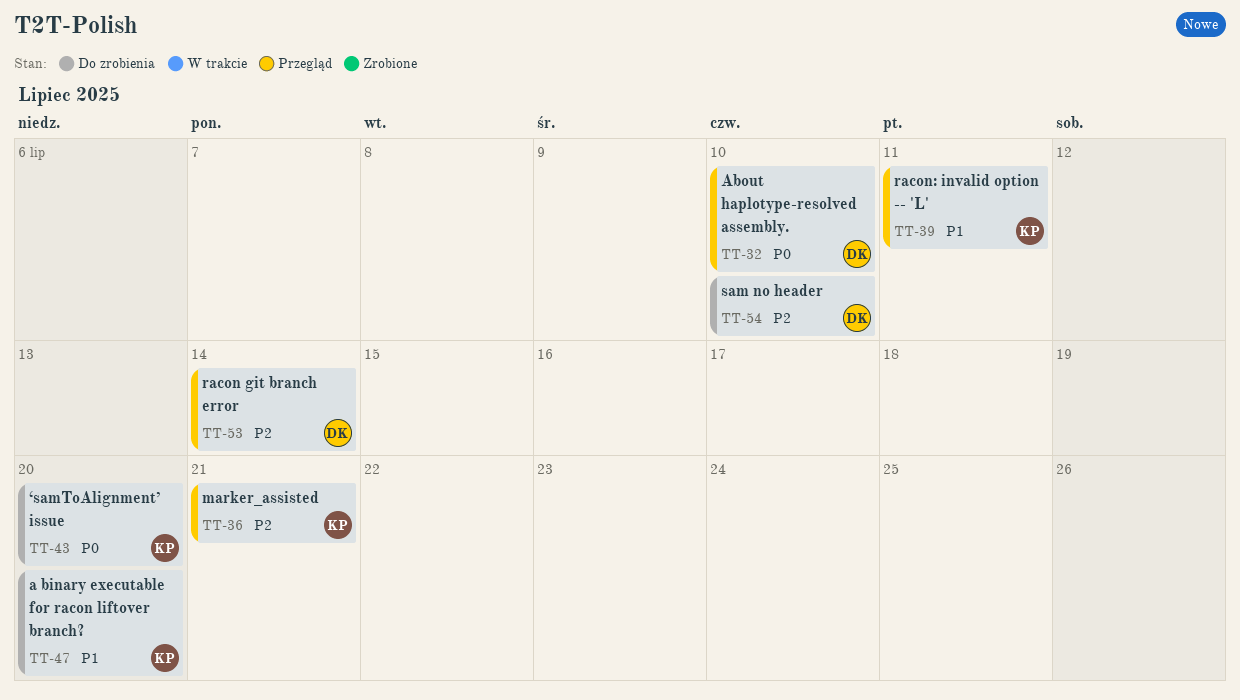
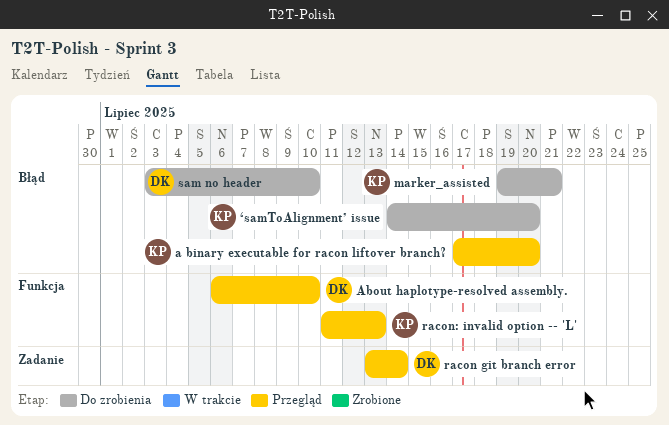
a binary executable for racon liftover branch?, status: Do zrobienia -> Przegląd
marker_assisted, status: Przegląd -> Do zrobienia
racon: invalid option -- 'L', due: Jul 11 -> Jul 13

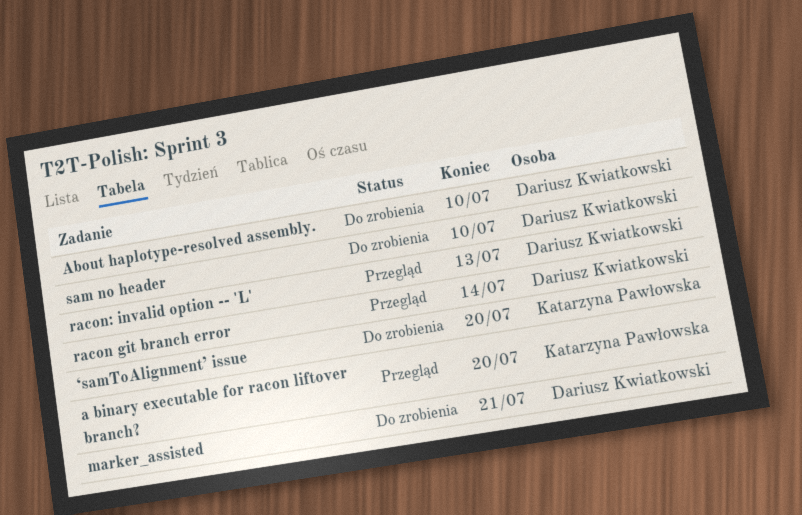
About haplotype-resolved assembly., status: Przegląd -> Do zrobienia
marker_assisted, owner: Katarzyna Pawłowska -> Dariusz Kwiatkowski
racon: invalid option -- 'L', owner: Katarzyna Pawłowska -> Dariusz Kwiatkowski

